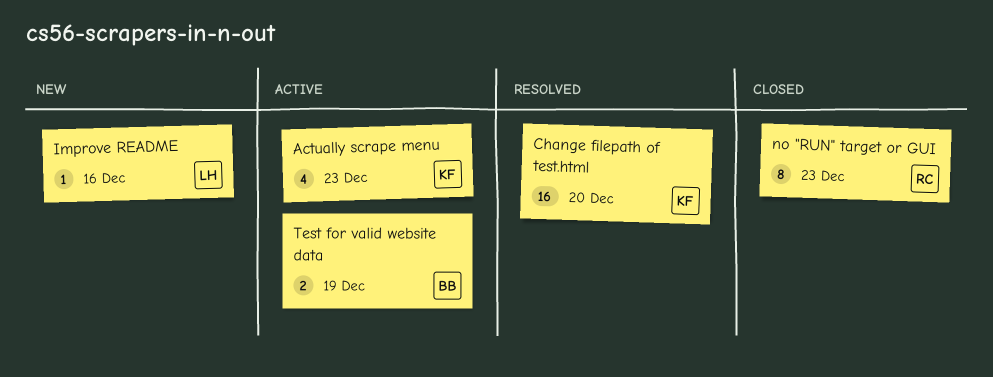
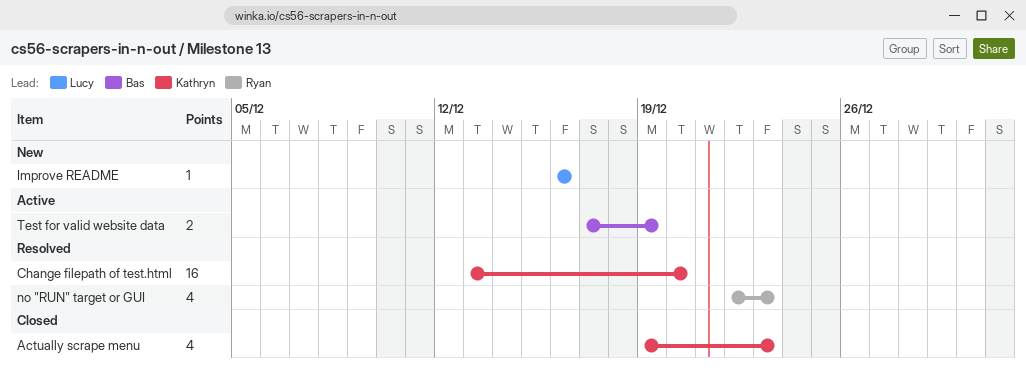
Actually scrape menu, status: Active -> Closed
no "RUN" target or GUI, status: Closed -> Resolved
no "RUN" target or GUI, estimate: 8 -> 4

